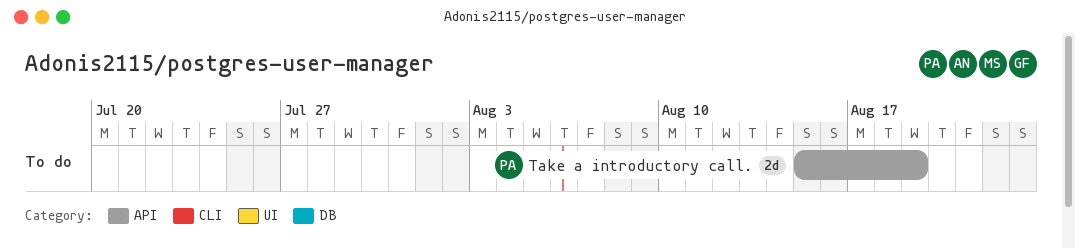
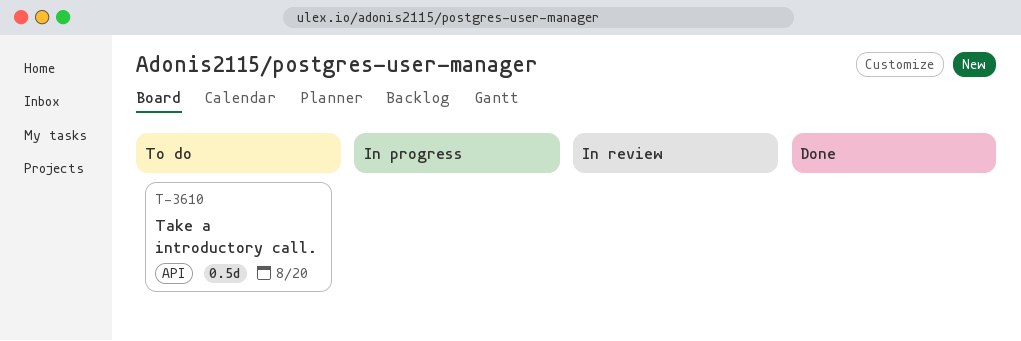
Take a introductory call., estimate: 2d -> 0.5d
Take a introductory call., due: Aug 19 -> Aug 20

